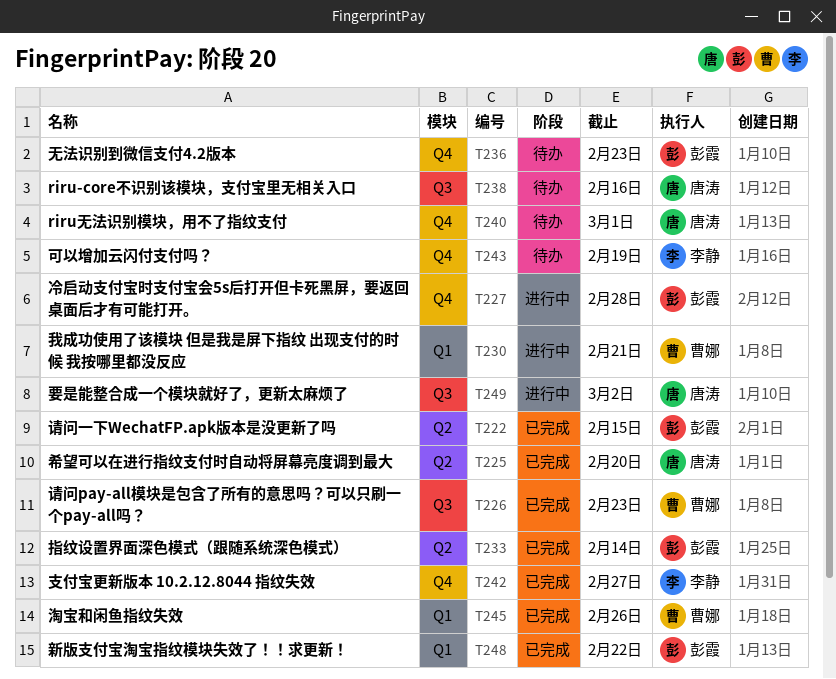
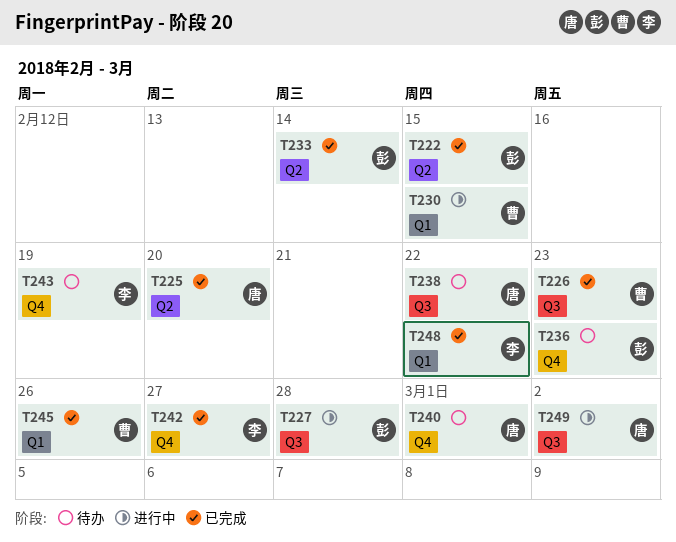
T227, label: Q4 -> Q3
T230, due: Feb 21 -> Feb 15
T238, due: Feb 16 -> Feb 22
T248, owner: 彭霞 -> 李静

